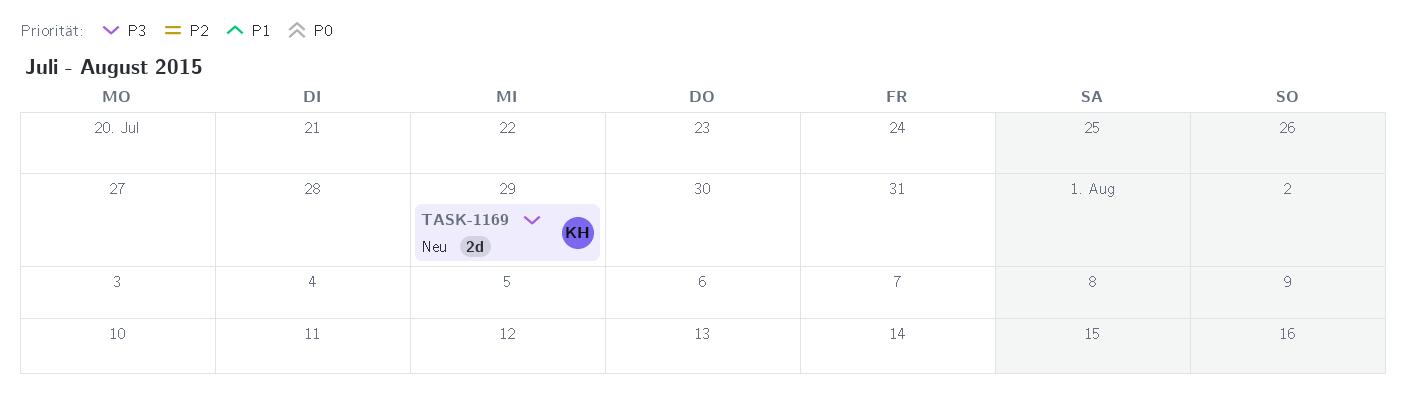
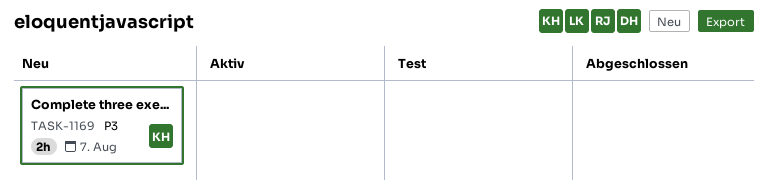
TASK-1169, estimate: 2d -> 2h
TASK-1169, due: Jul 29 -> Aug 7

